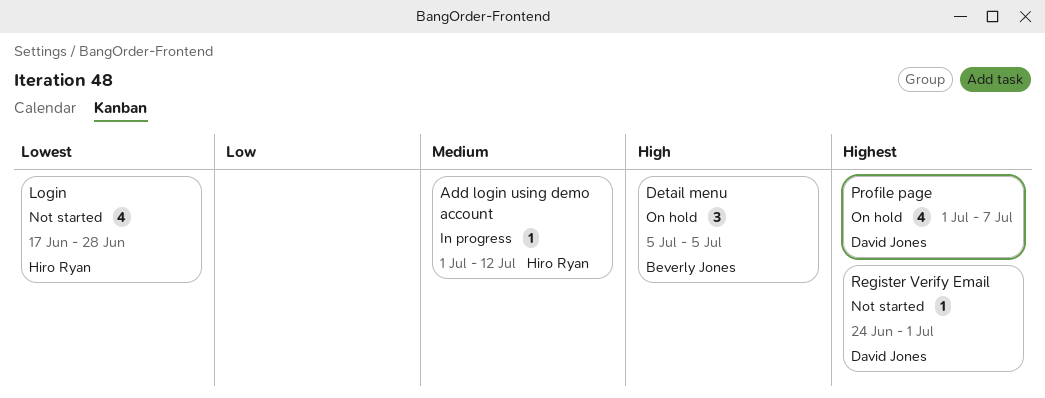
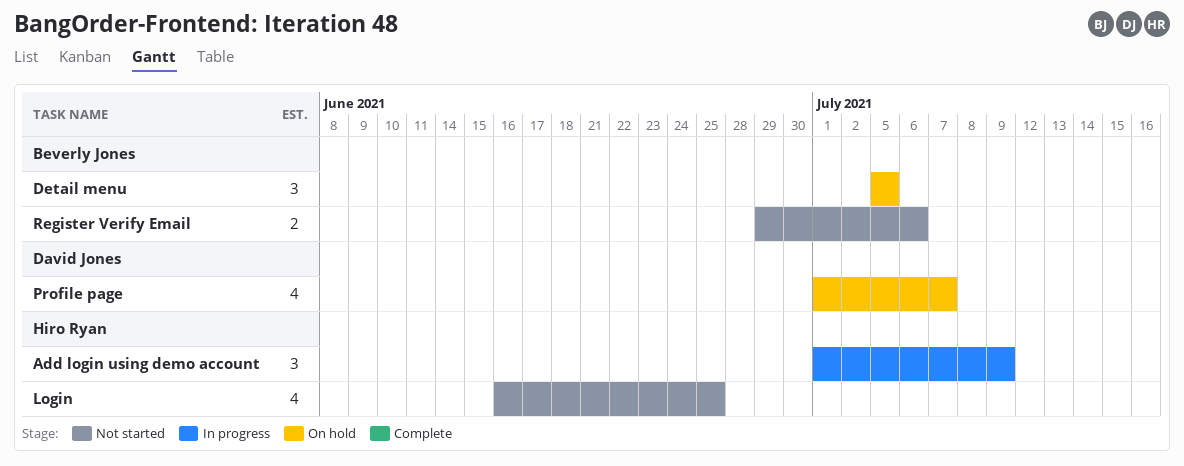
Add login using demo account, estimate: 1 -> 3
Add login using demo account, due: Jul 12 -> Jul 9
Login, start: Jun 17 -> Jun 16
Login, due: Jun 28 -> Jun 25
Register Verify Email, owner: David Jones -> Beverly Jones
Register Verify Email, estimate: 1 -> 2
Register Verify Email, start: Jun 24 -> Jun 29
Register Verify Email, due: Jul 1 -> Jul 6

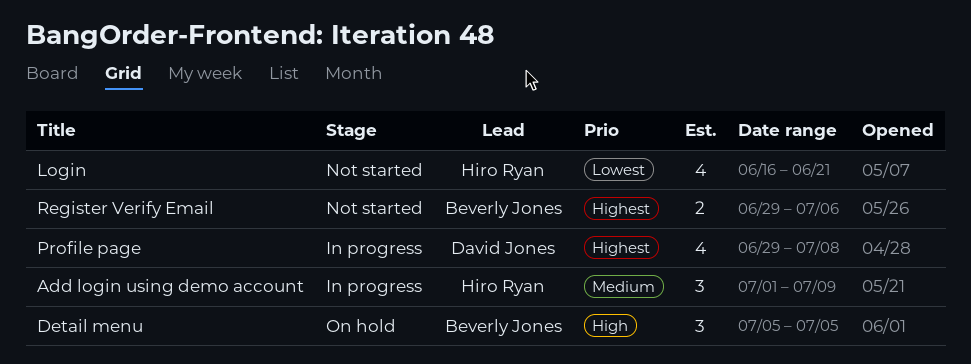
Login, due: Jun 25 -> Jun 21
Profile page, status: On hold -> In progress
Profile page, start: Jul 1 -> Jun 29
Profile page, due: Jul 7 -> Jul 8

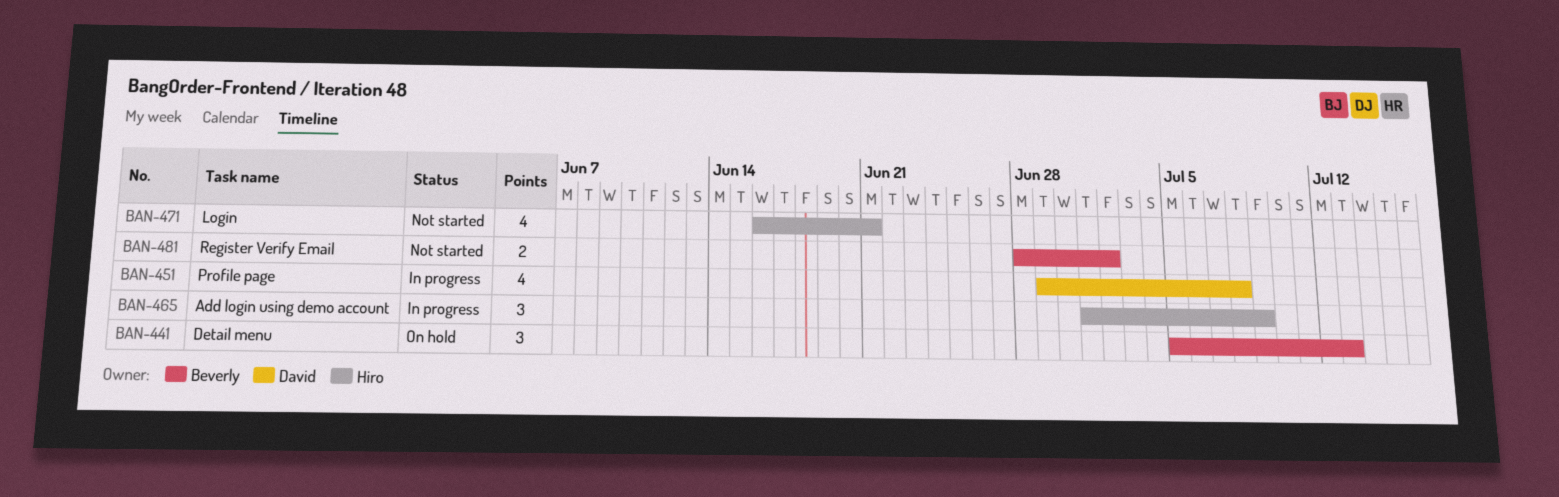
Detail menu, due: Jul 5 -> Jul 13
Register Verify Email, start: Jun 29 -> Jun 28
Register Verify Email, due: Jul 6 -> Jul 2

